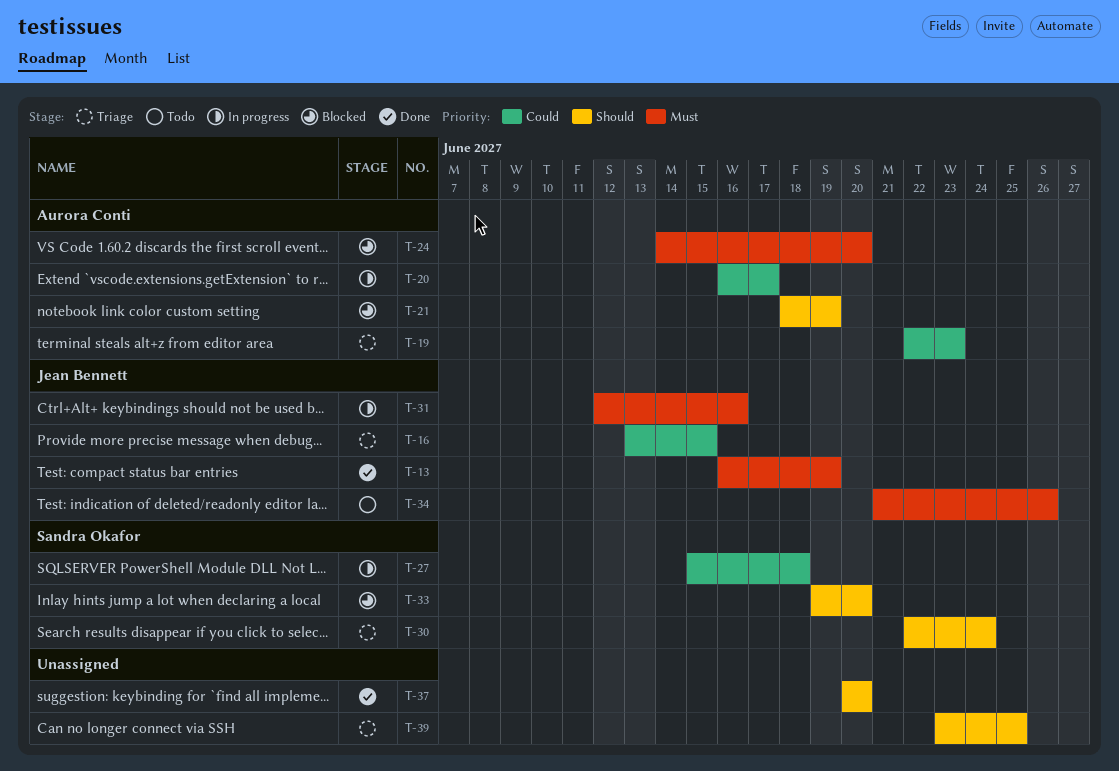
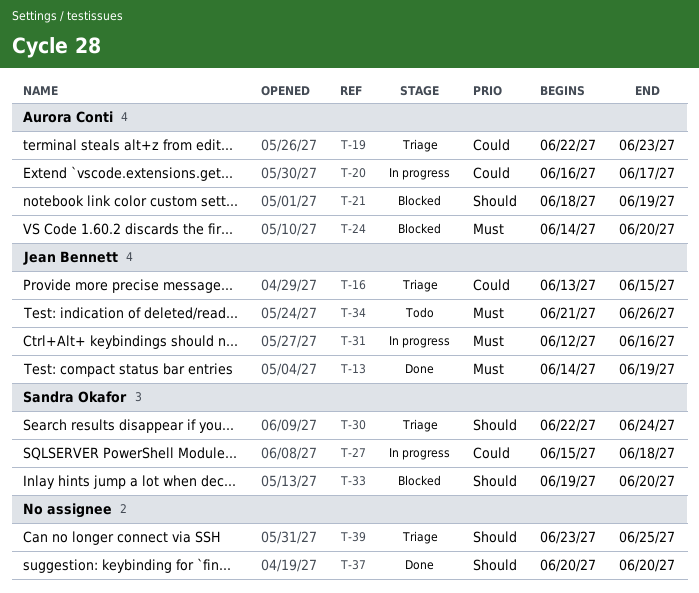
T-13, start: Jun 16 -> Jun 14

